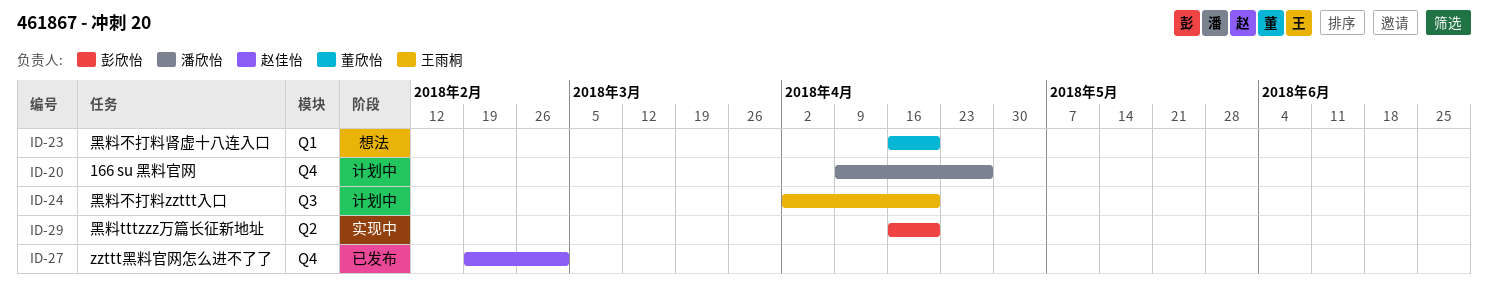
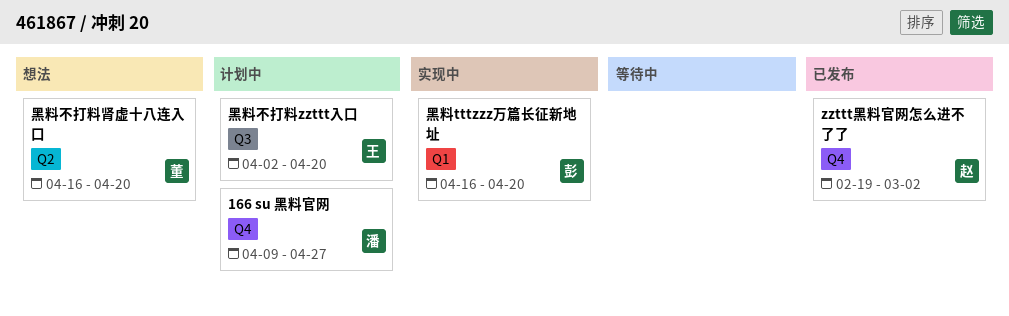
黑料tttzzz万篇长征新地址, label: Q2 -> Q1
黑料不打料肾虚十八连入口, label: Q1 -> Q2

